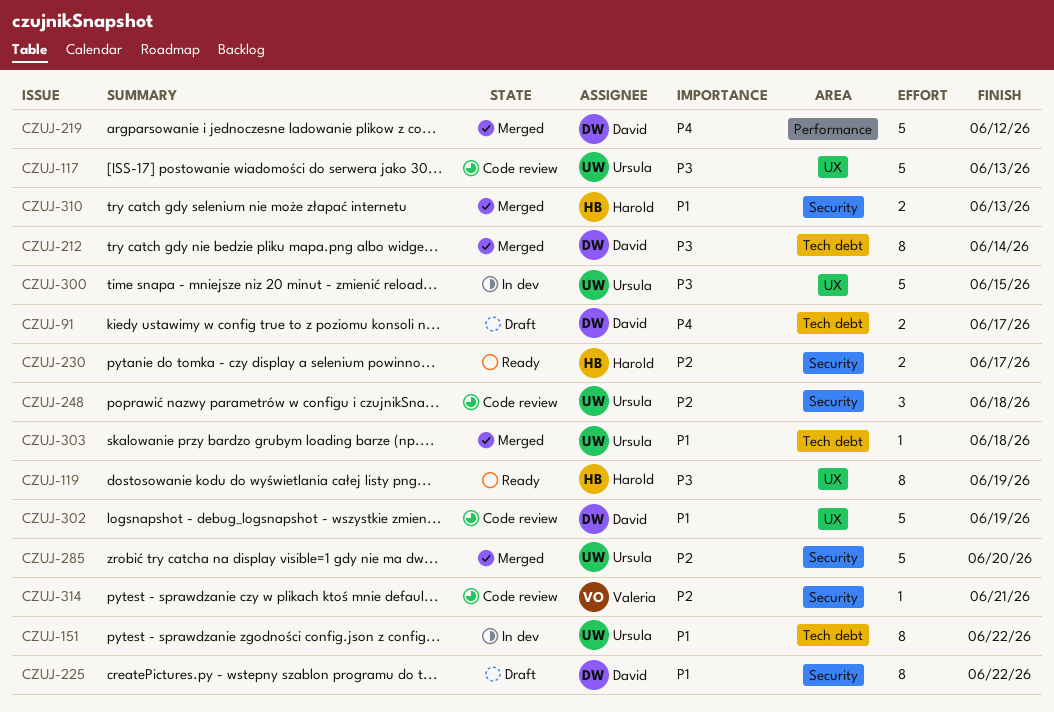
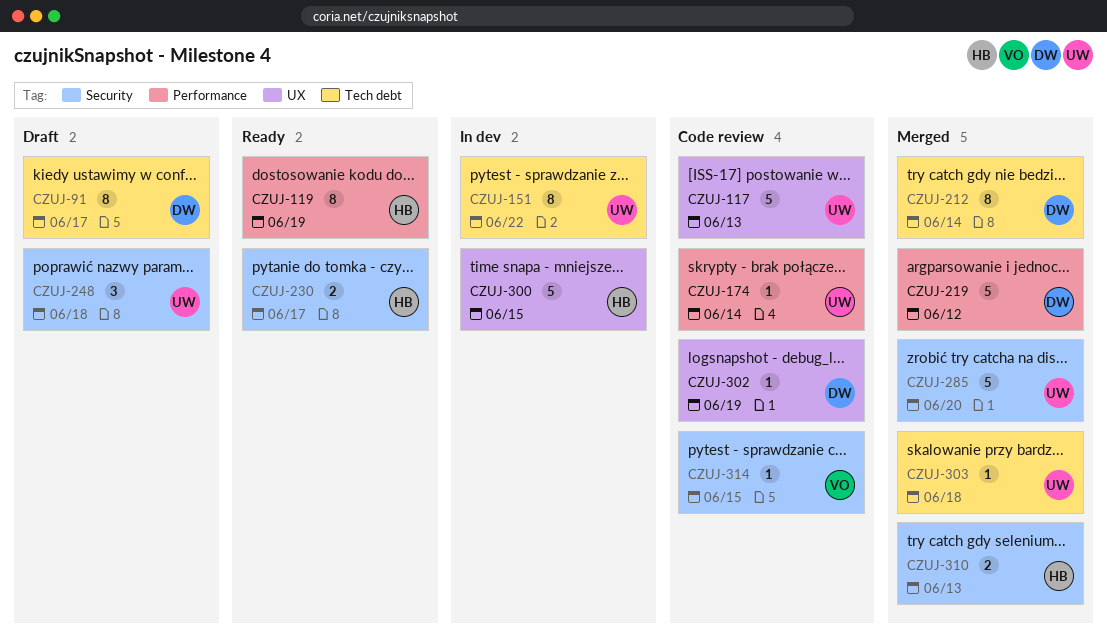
CZUJ-91, estimate: 2 -> 8
CZUJ-119, label: UX -> Performance
CZUJ-174: none -> present
CZUJ-225: present -> none
CZUJ-248, status: Code review -> Draft
CZUJ-300, owner: Ursula -> Harold
CZUJ-302, estimate: 5 -> 1
CZUJ-314, due: Jun 21 -> Jun 15

